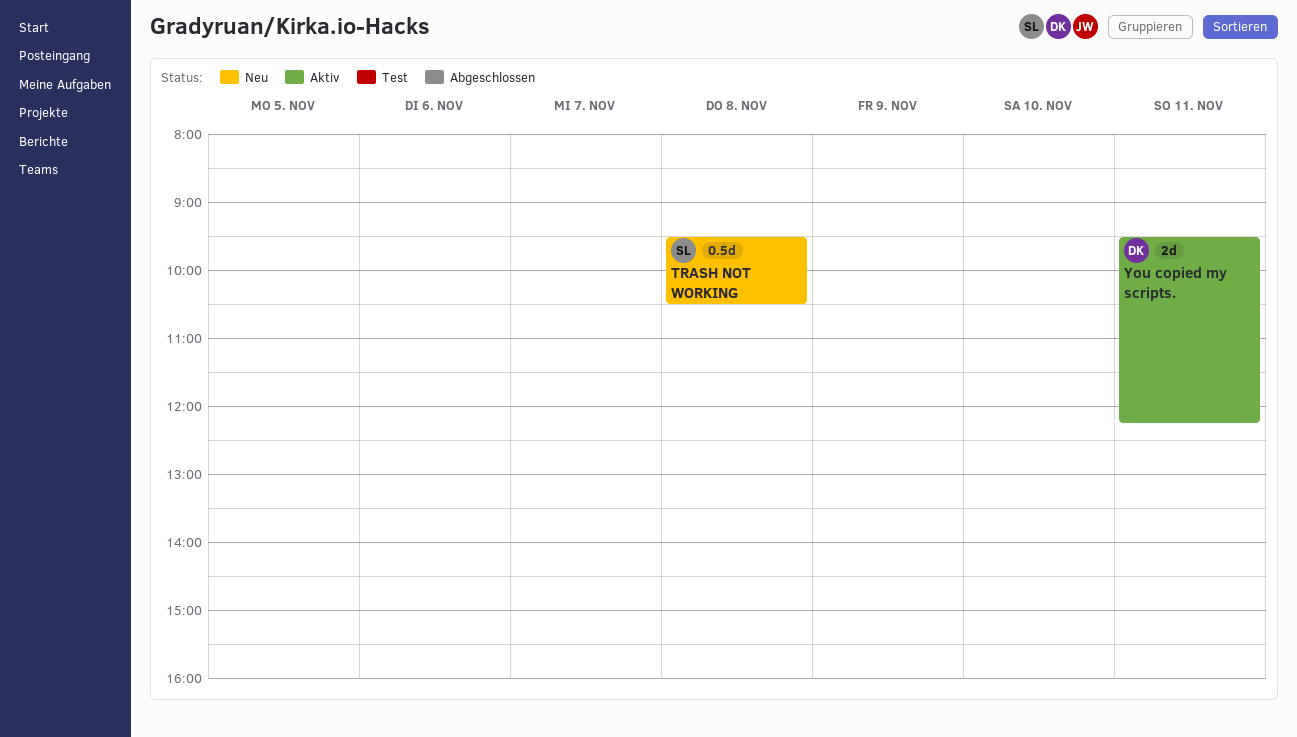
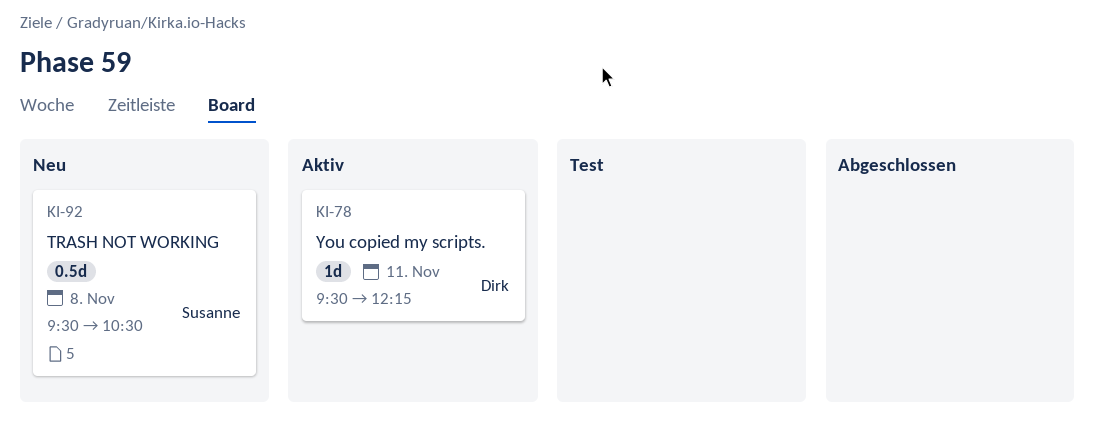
You copied my scripts., estimate: 2d -> 1d

